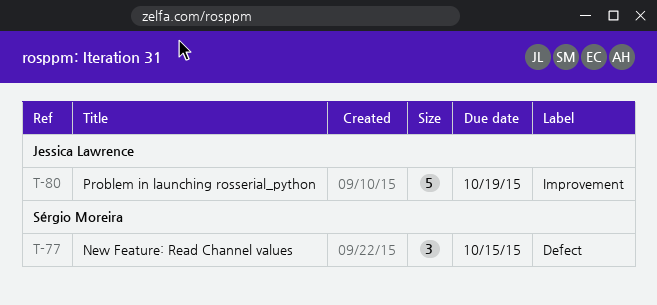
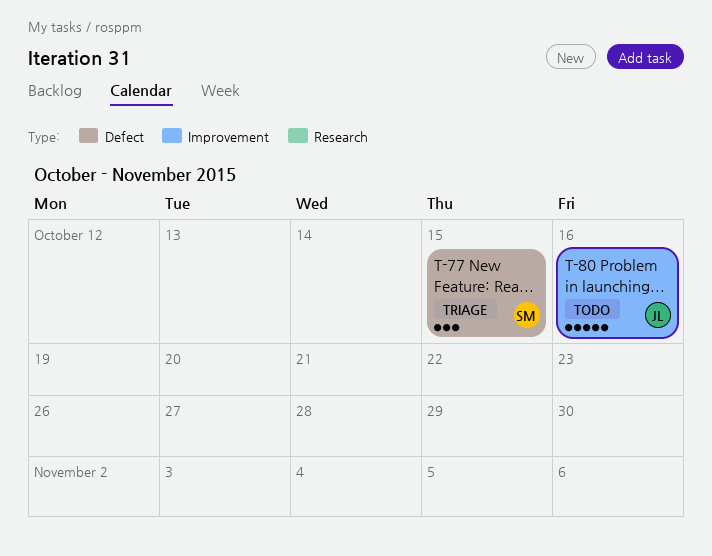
T-80, due: Oct 19 -> Oct 16

